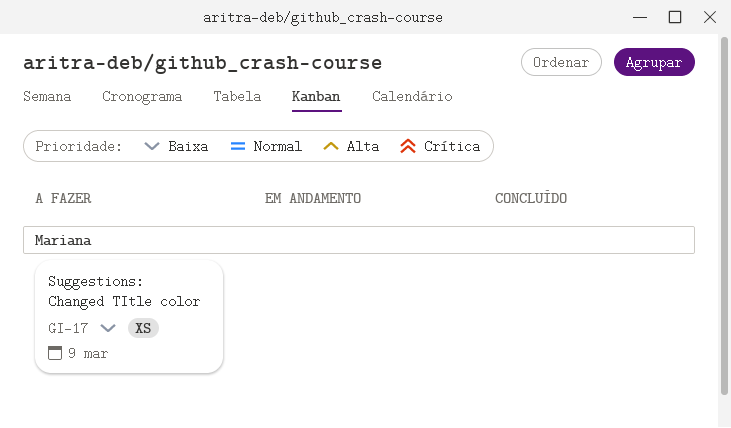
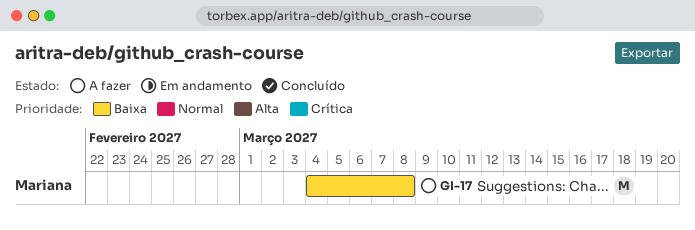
GI-17, estimate: XS -> M
GI-17, due: Mar 9 -> Mar 8

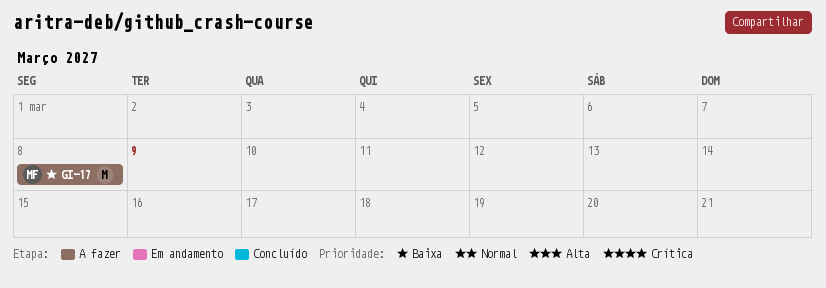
GI-17, start: Mar 4 -> Mar 8

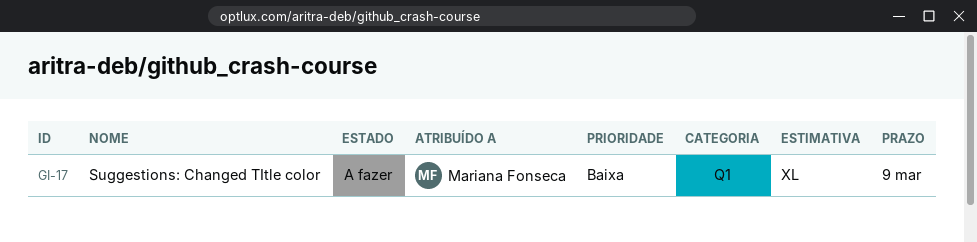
GI-17, estimate: M -> XL
GI-17, due: Mar 8 -> Mar 9

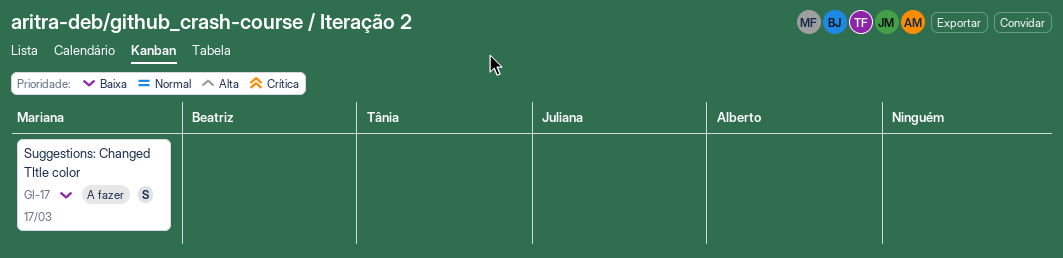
GI-17, estimate: XL -> S
GI-17, due: Mar 9 -> Mar 17

